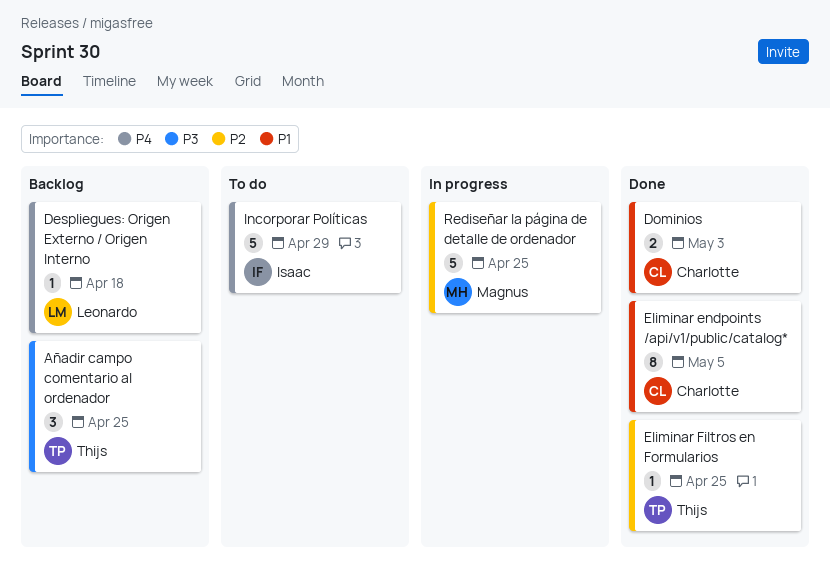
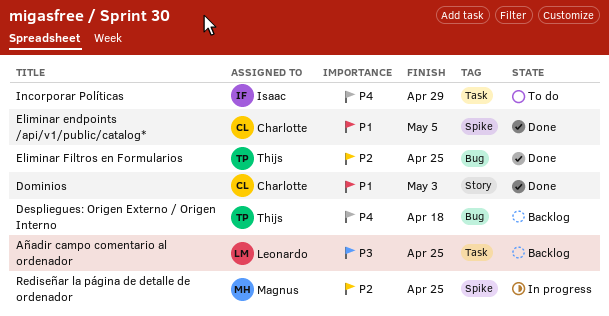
Añadir campo comentario al ordenador, owner: Thijs -> Leonardo
Despliegues: Origen Externo / Origen Interno, owner: Leonardo -> Thijs

